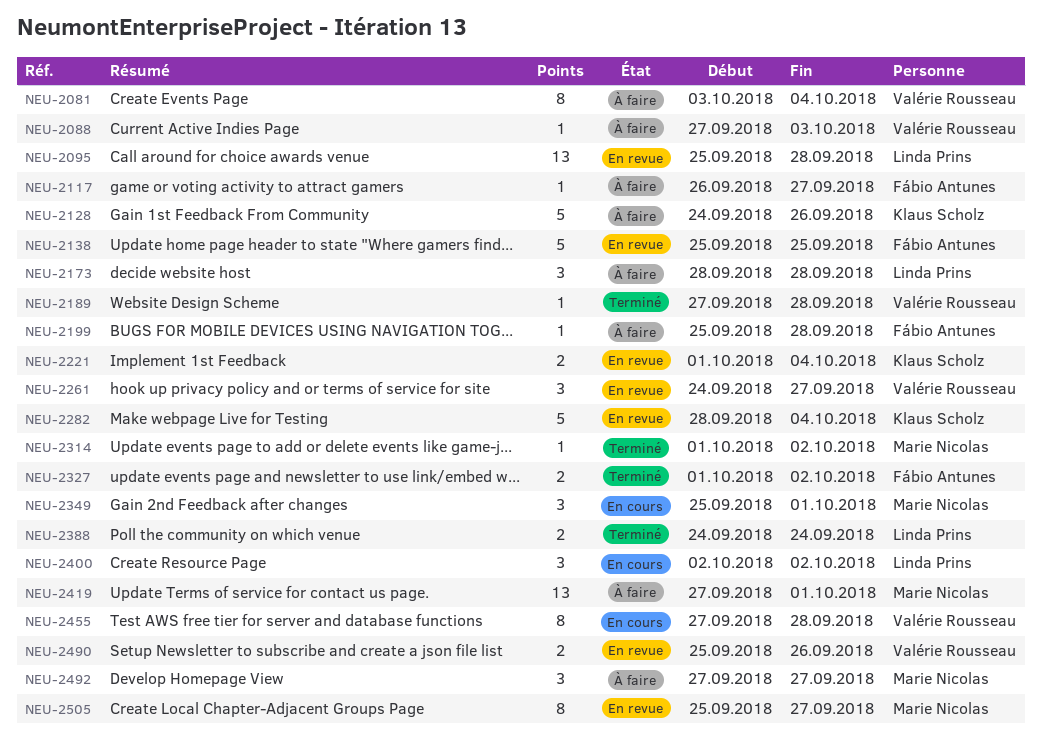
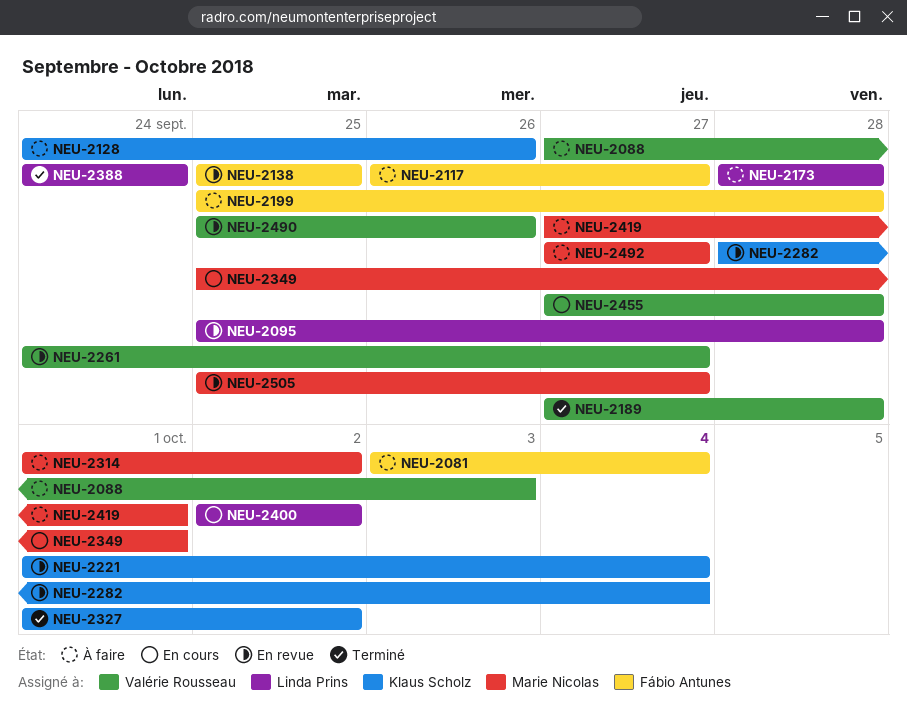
NEU-2081, owner: Valérie Rousseau -> Fábio Antunes
NEU-2314, status: Terminé -> À faire
NEU-2327, owner: Fábio Antunes -> Klaus Scholz

